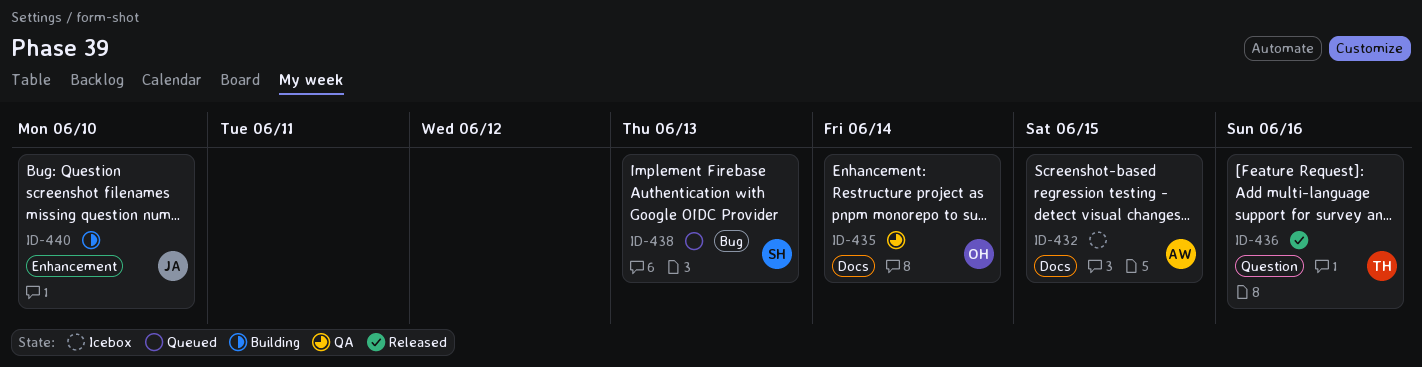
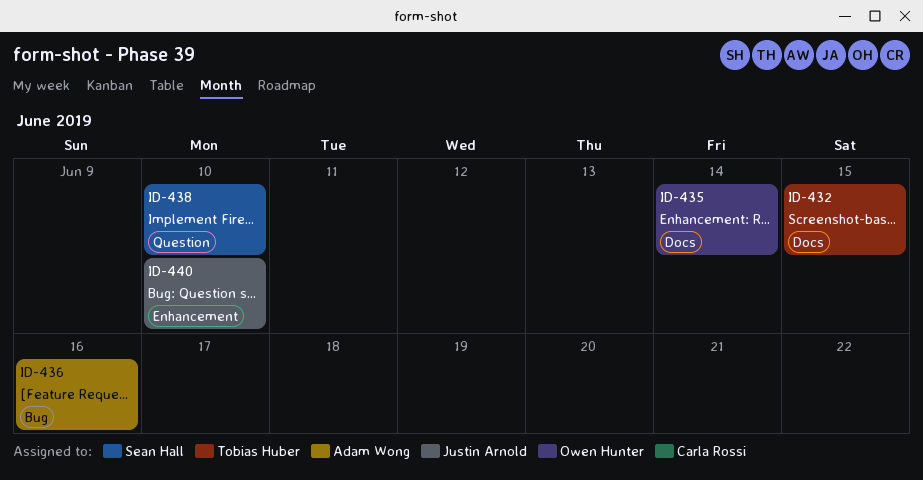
ID-432, owner: Adam Wong -> Tobias Huber
ID-436, owner: Tobias Huber -> Adam Wong
ID-436, label: Question -> Bug
ID-438, label: Bug -> Question
ID-438, due: Jun 13 -> Jun 10

